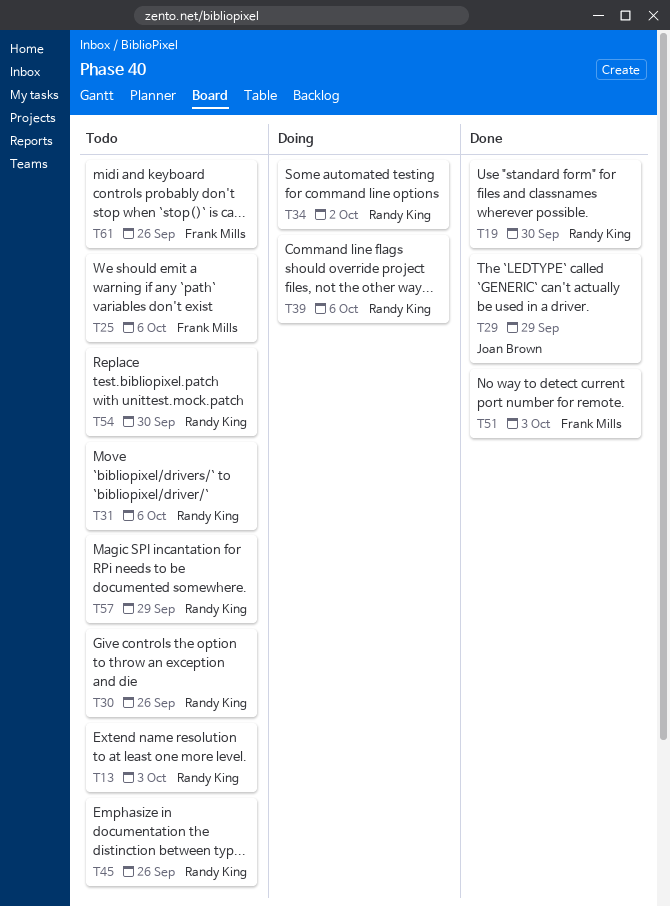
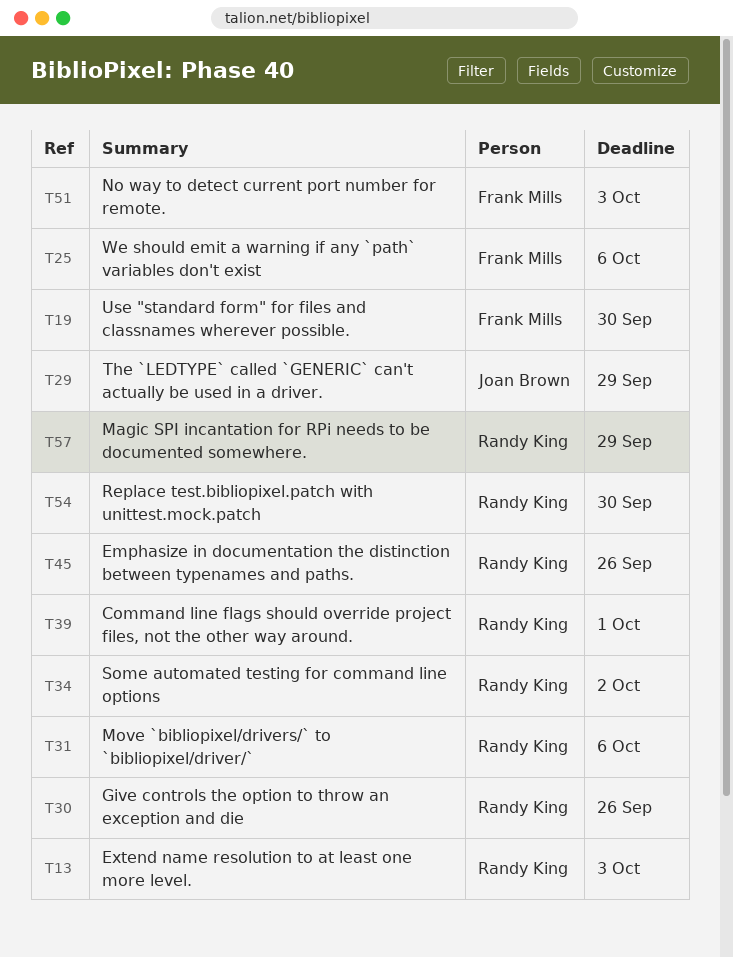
T19, owner: Randy King -> Frank Mills
T39, due: Oct 6 -> Oct 1
T61: present -> none

